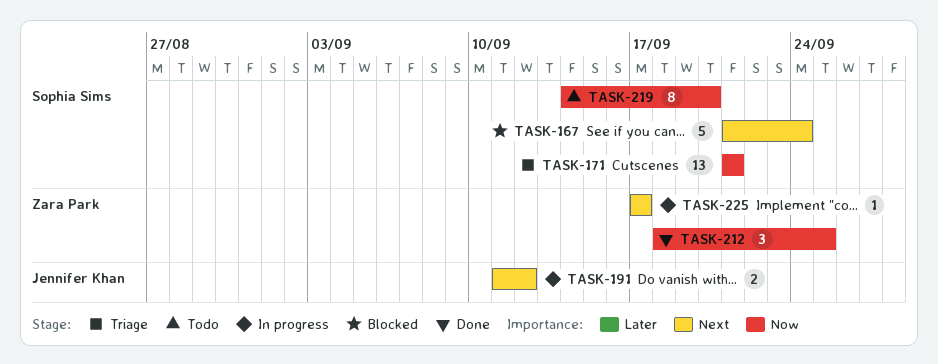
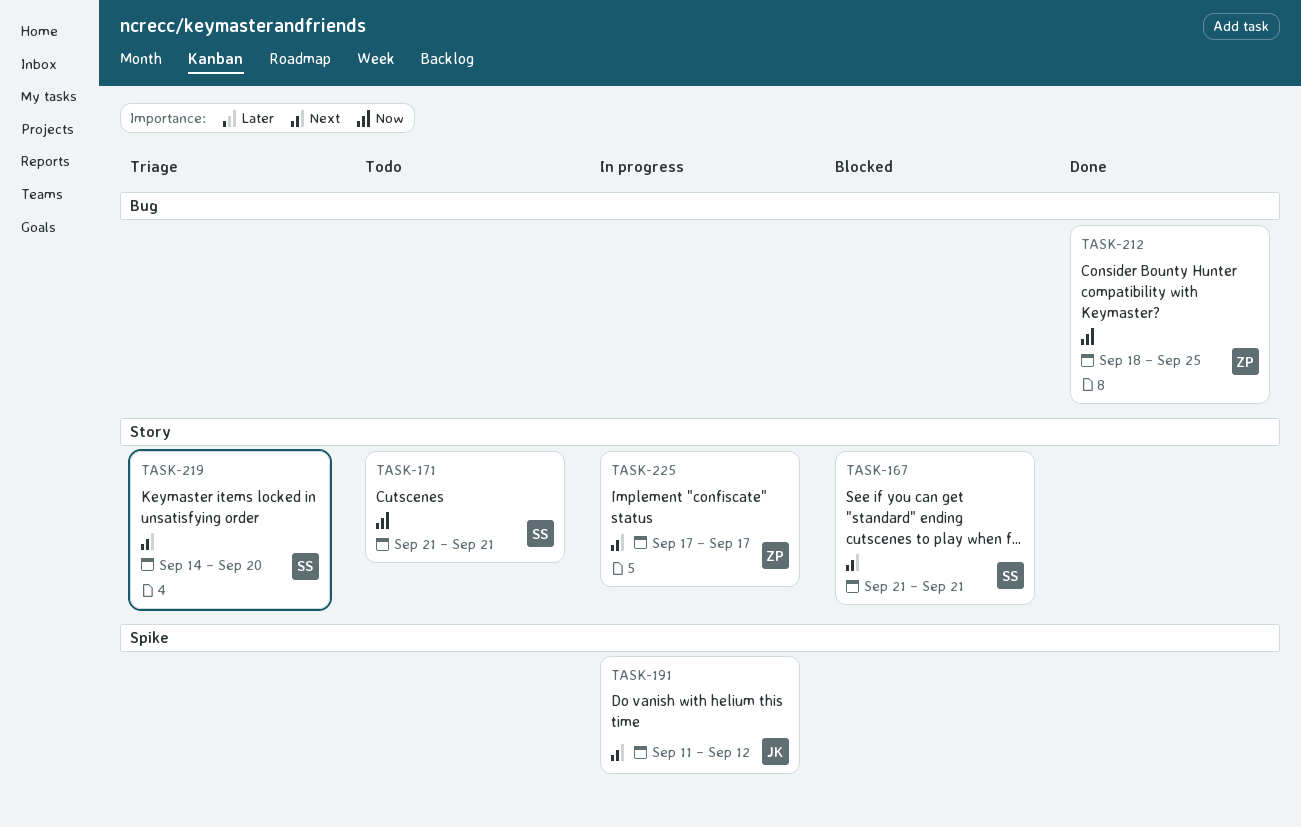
TASK-167, due: Sep 24 -> Sep 21
TASK-171, status: Triage -> Todo
TASK-219, status: Todo -> Triage
TASK-219, priority: Now -> Next

